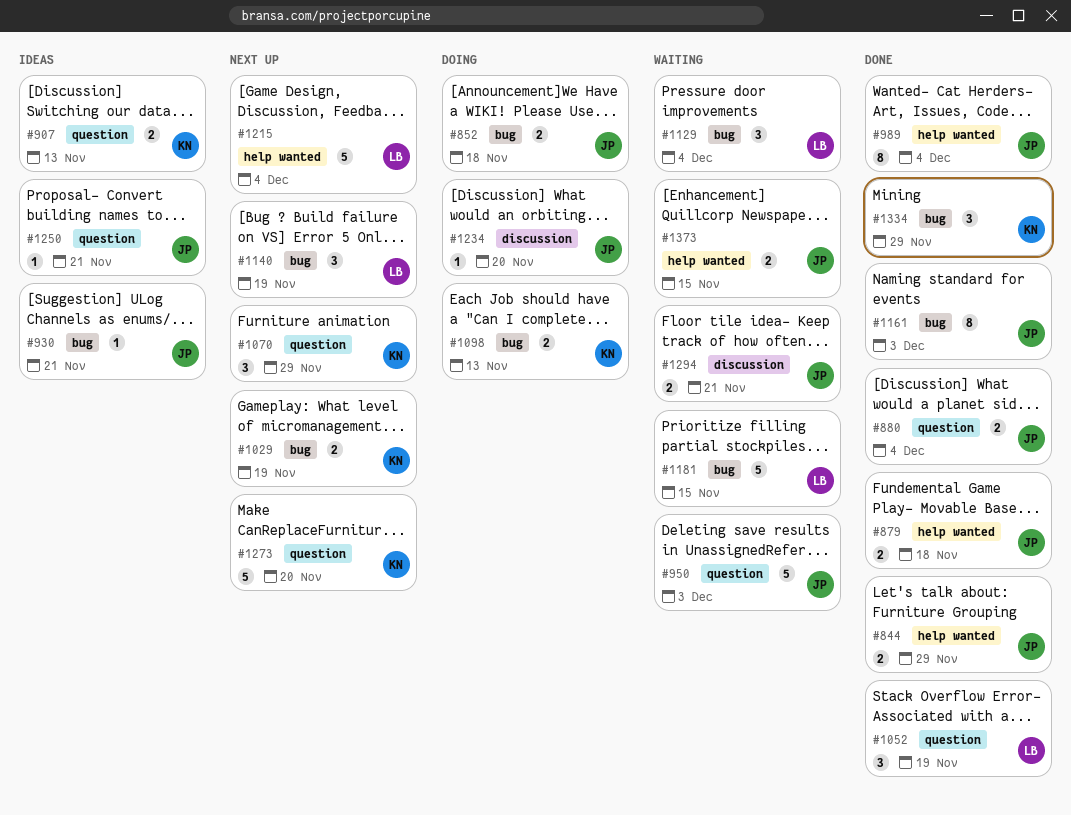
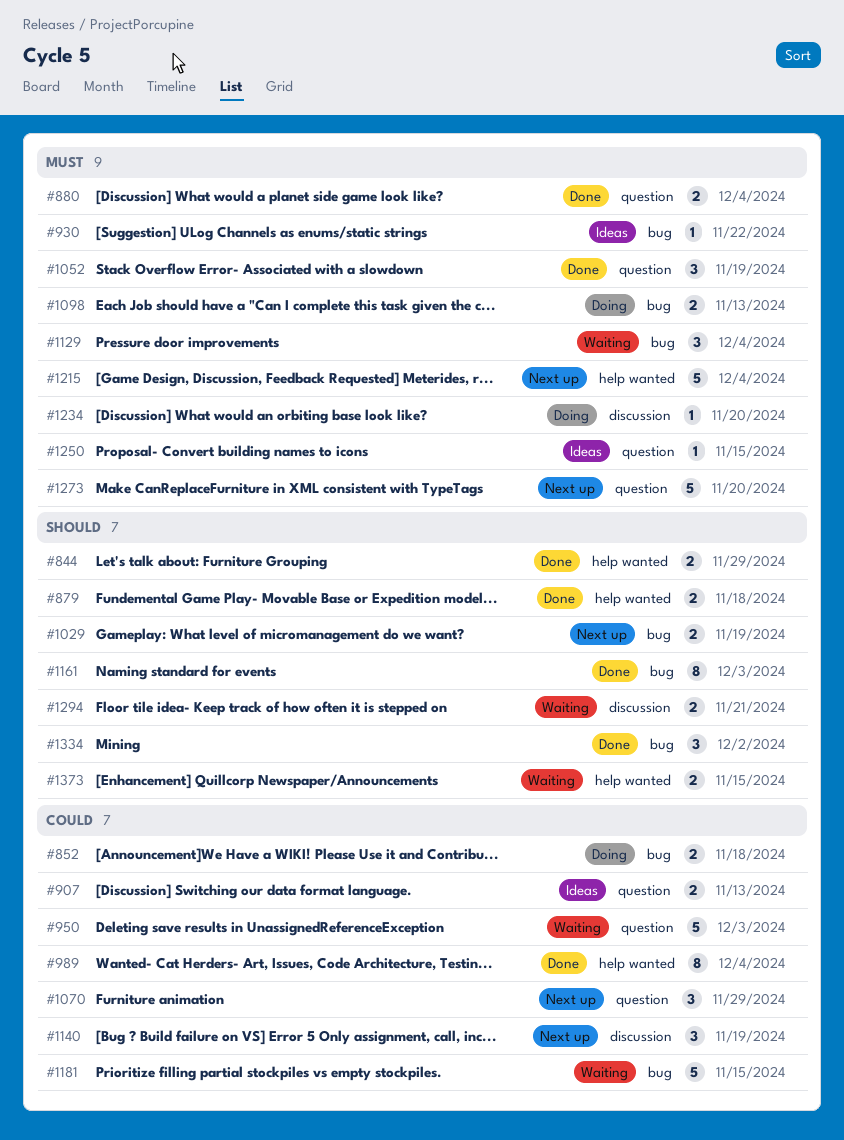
#930, due: Nov 21 -> Nov 22
#1140, label: bug -> discussion
#1250, due: Nov 21 -> Nov 15
#1334, due: Nov 29 -> Dec 2

